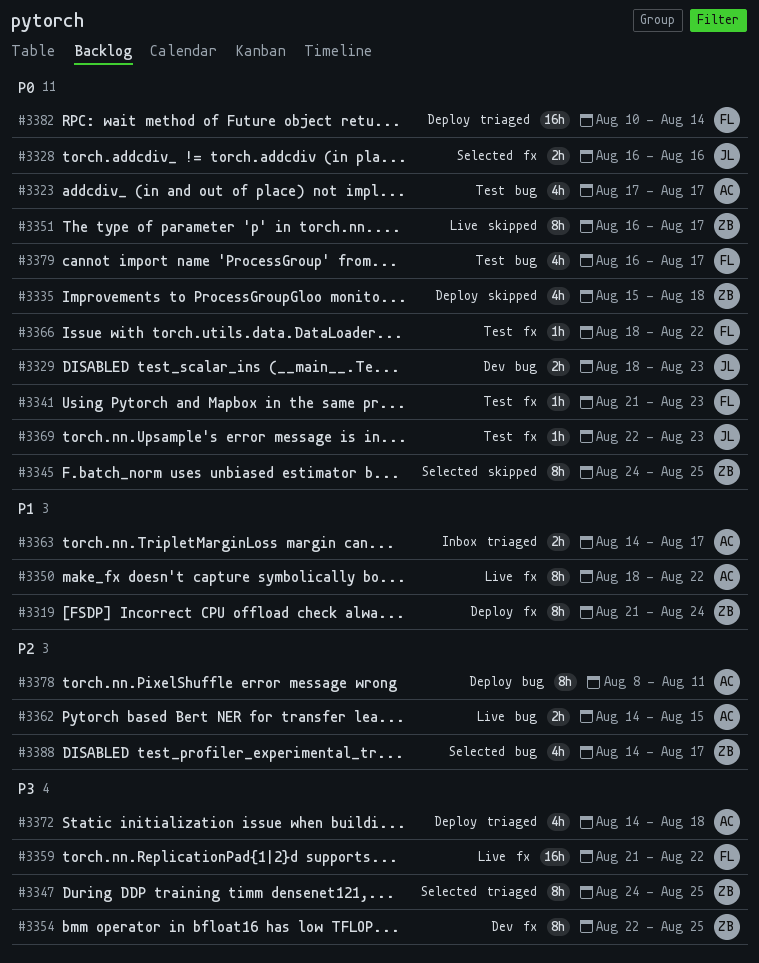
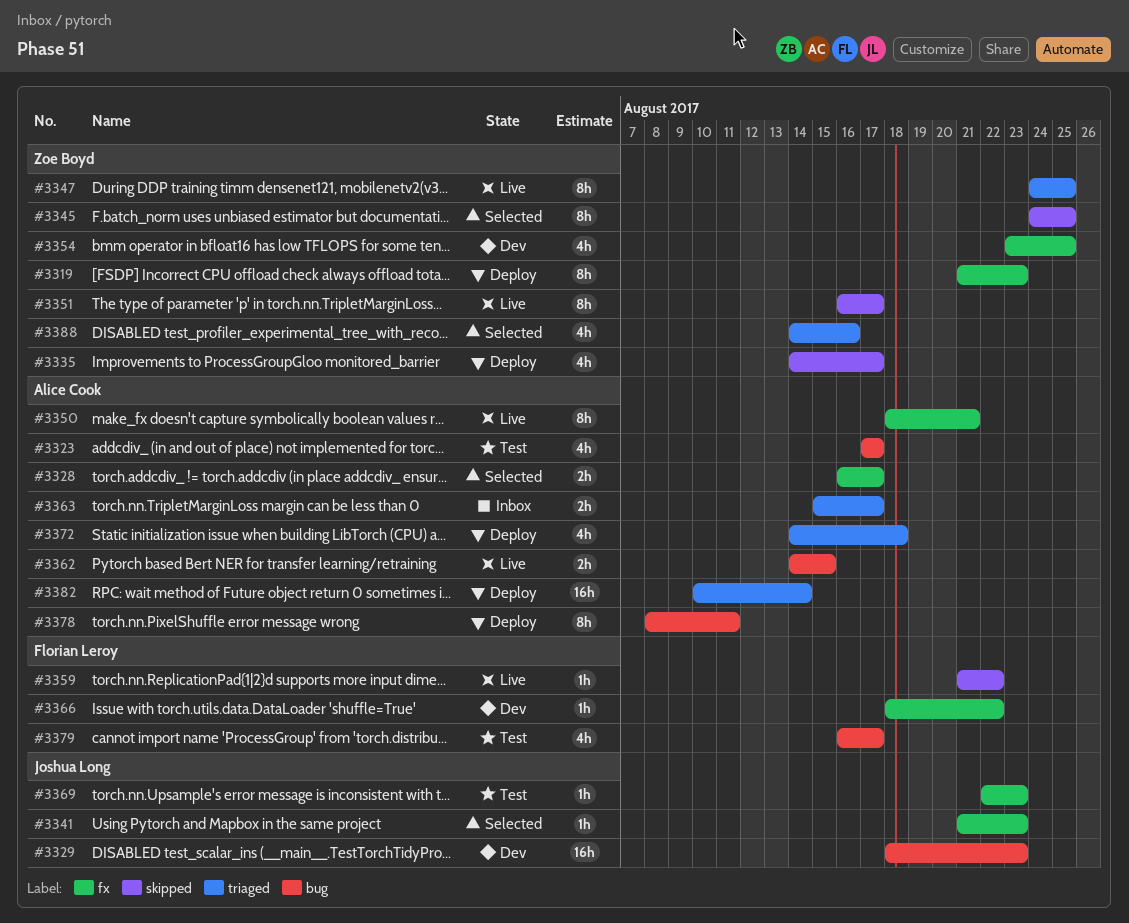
#3319, due: Aug 24 -> Aug 23
#3328, owner: Joshua Long -> Alice Cook
#3328, due: Aug 16 -> Aug 17
#3329, estimate: 2h -> 16h
#3335, start: Aug 15 -> Aug 14
#3335, due: Aug 18 -> Aug 17
#3341, status: Test -> Selected
#3341, owner: Florian Leroy -> Joshua Long
#3347, status: Selected -> Live
#3350, due: Aug 22 -> Aug 21
#3354, estimate: 8h -> 4h
#3354, start: Aug 22 -> Aug 23
#3359, label: fx -> skipped
#3359, estimate: 16h -> 1h
#3363, start: Aug 14 -> Aug 15
#3366, status: Test -> Dev
#3382, owner: Florian Leroy -> Alice Cook
#3388, label: bug -> triaged
#3388, due: Aug 17 -> Aug 16

